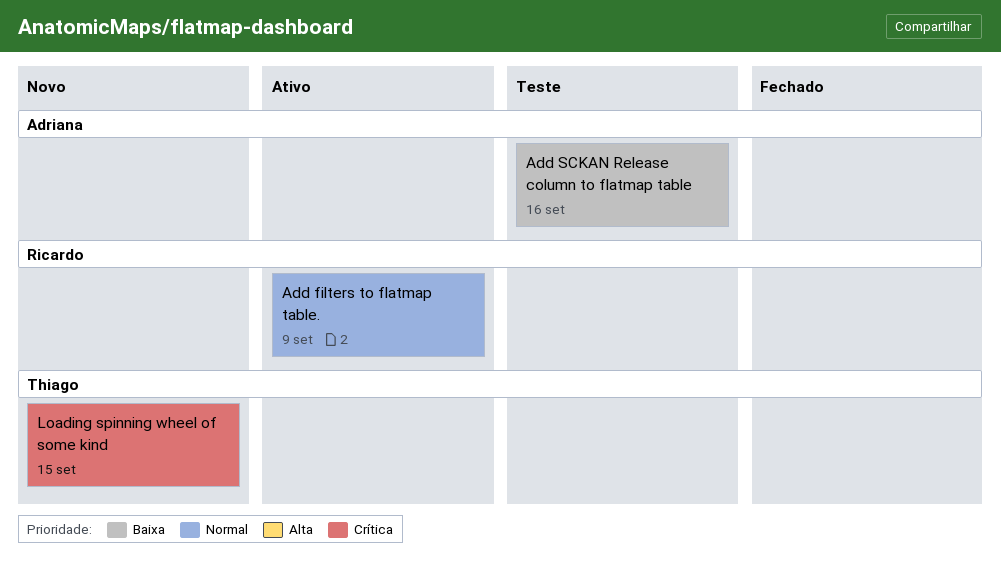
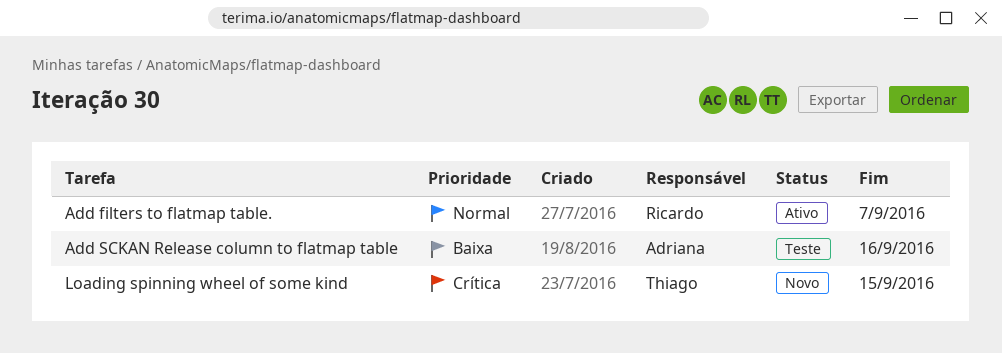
Add filters to flatmap table., due: Sep 9 -> Sep 7

